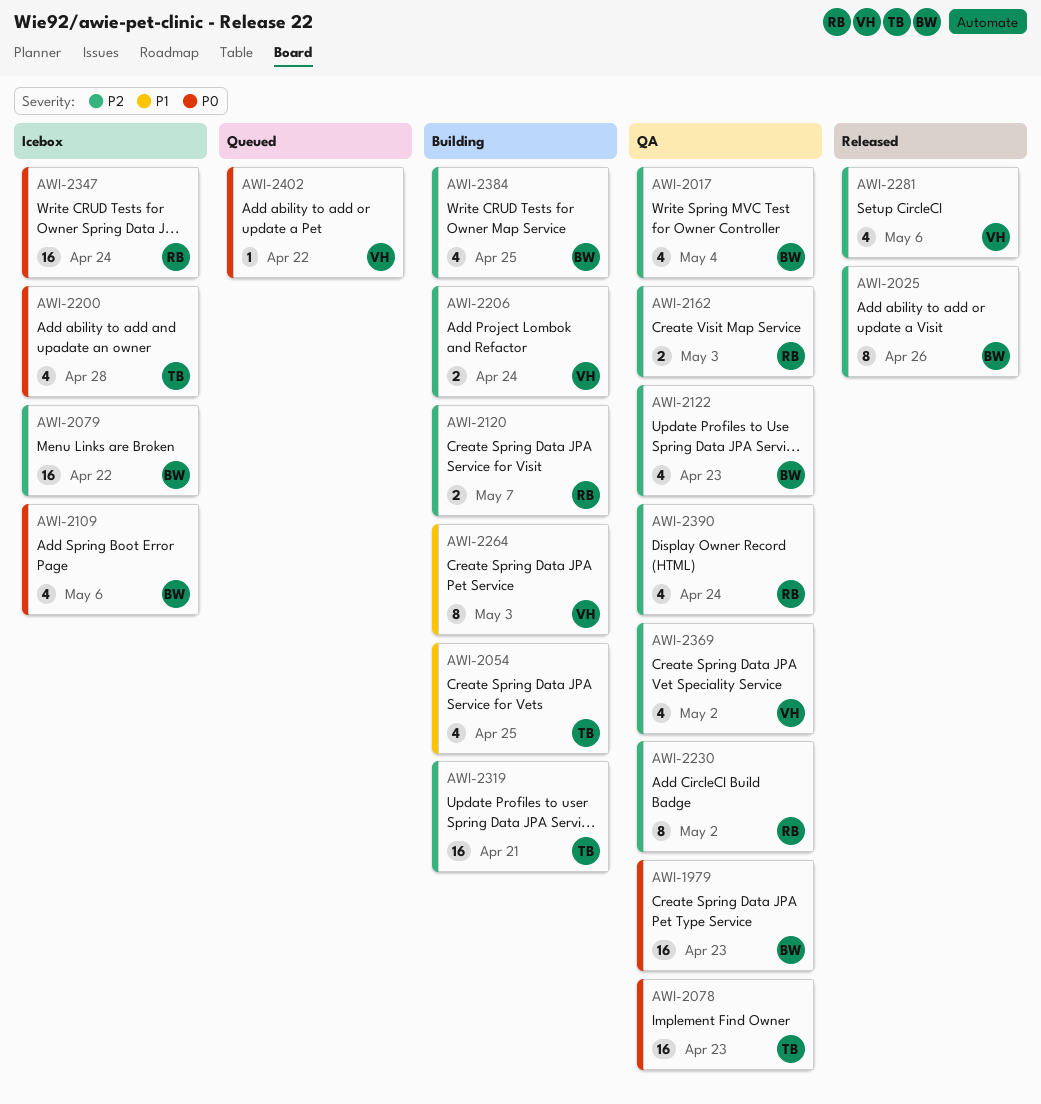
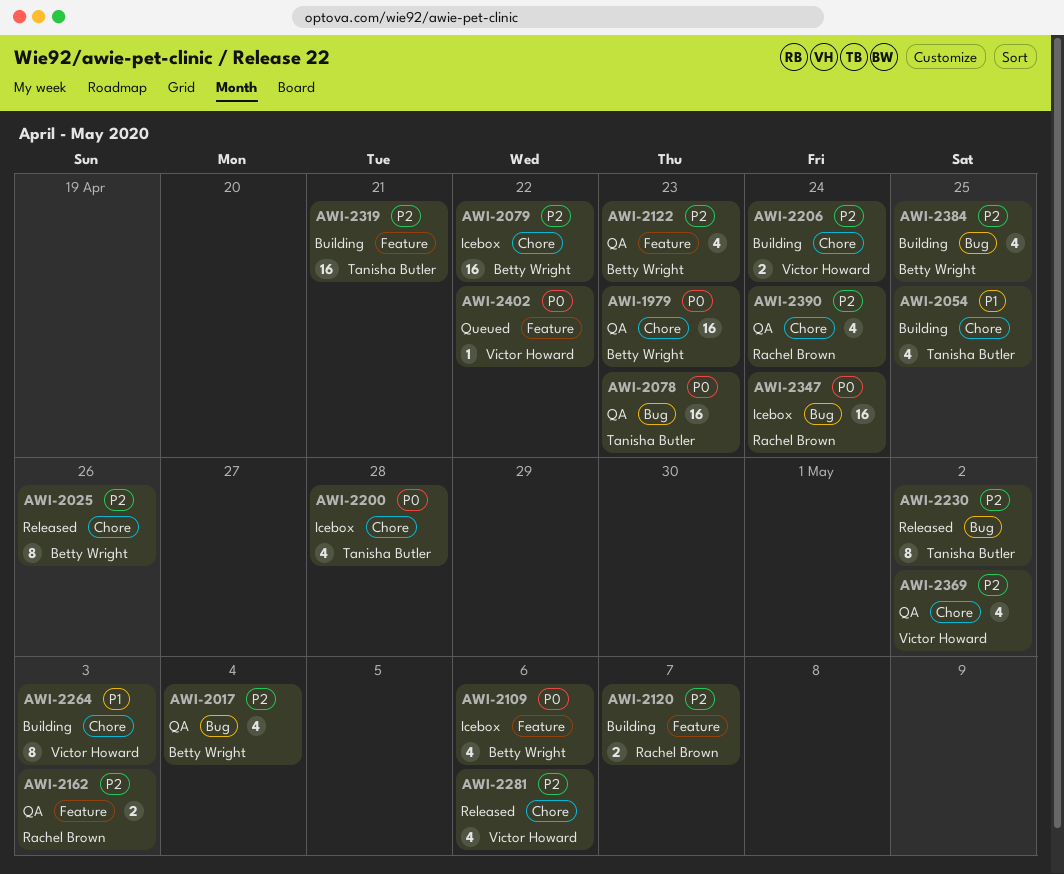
AWI-2230, status: QA -> Released
AWI-2230, owner: Rachel Brown -> Tanisha Butler

